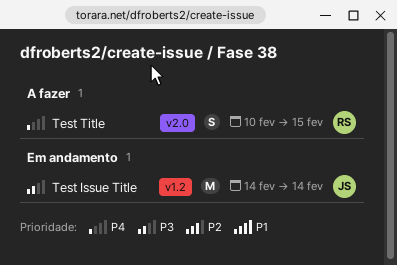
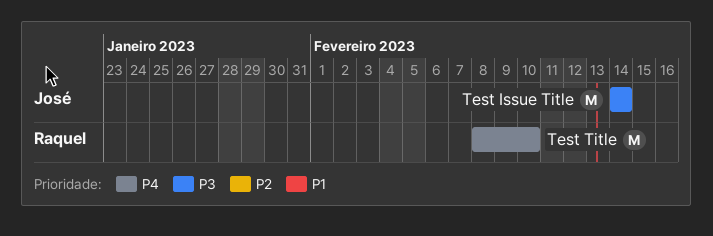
Test Title, estimate: S -> M
Test Title, start: Feb 10 -> Feb 8
Test Title, due: Feb 15 -> Feb 10

